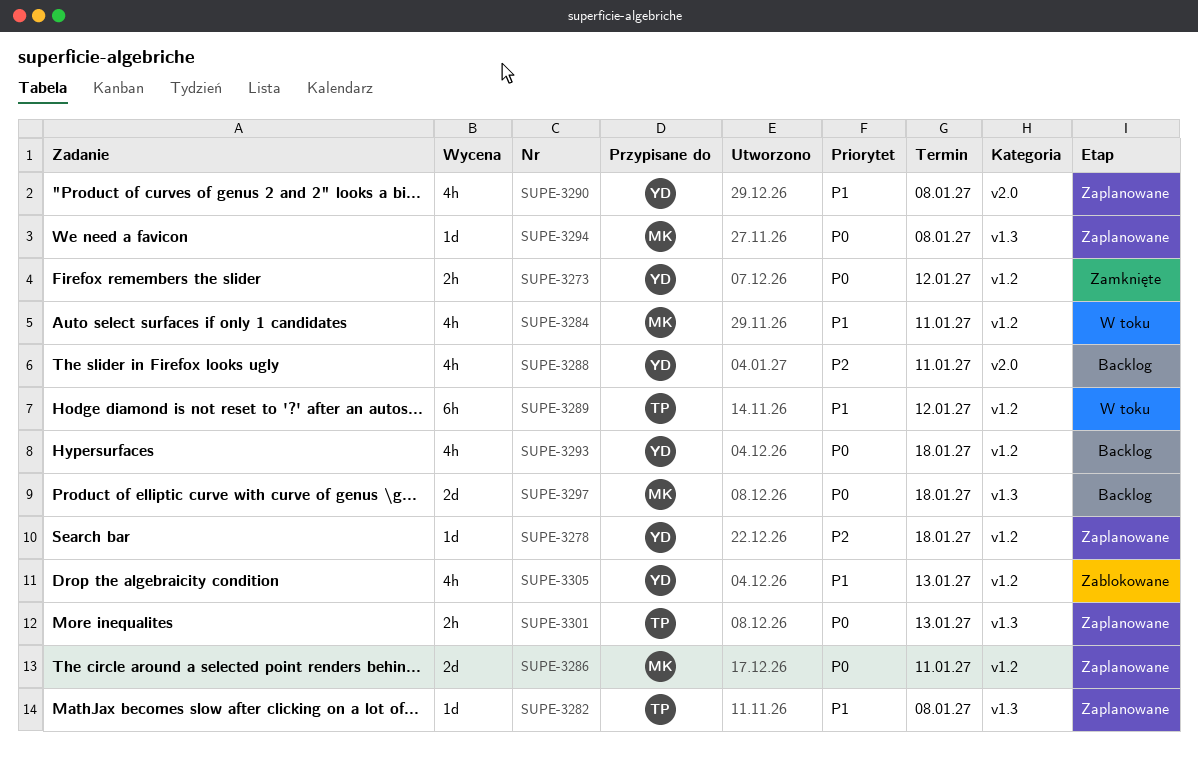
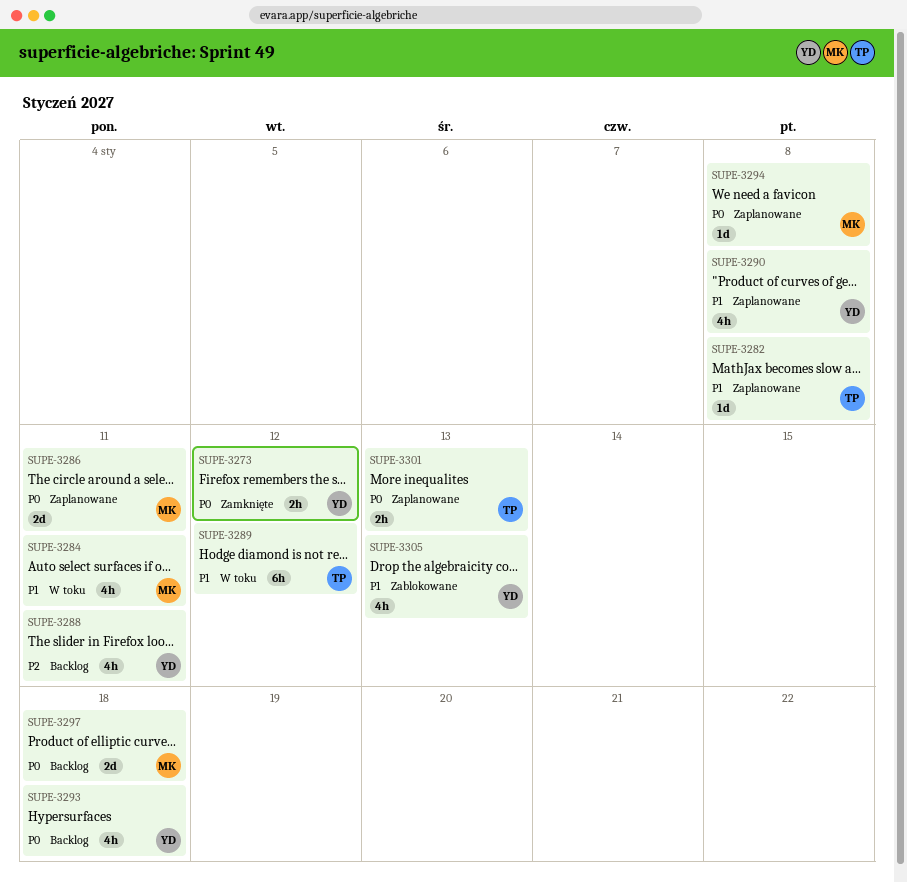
SUPE-3278: present -> none

